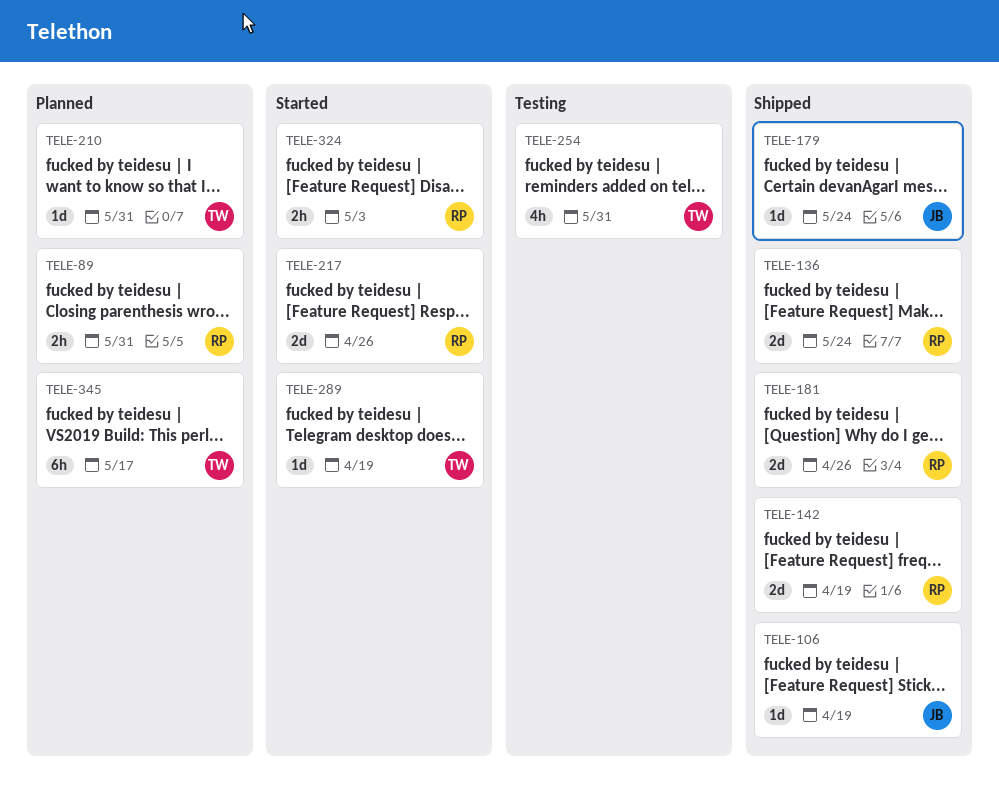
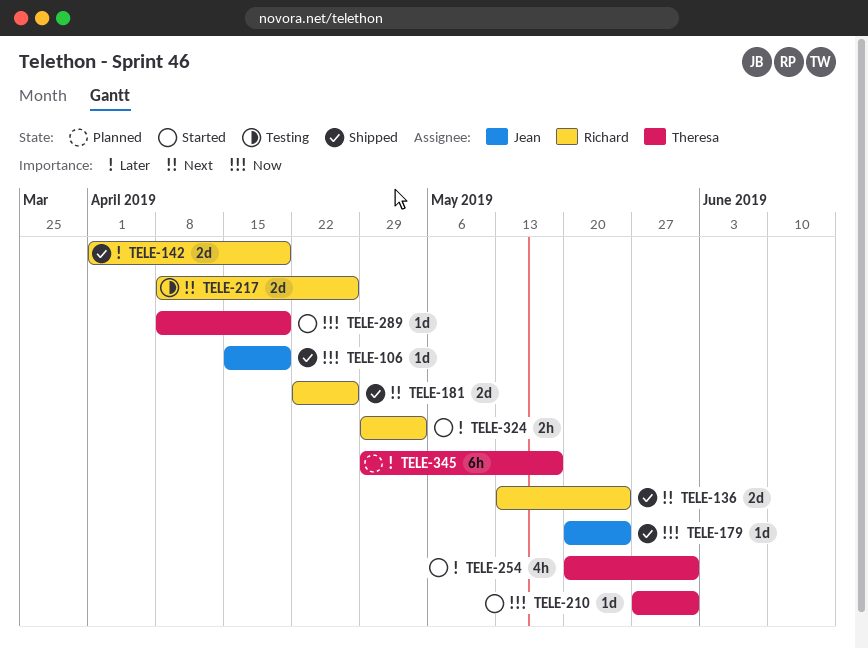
TELE-89: present -> none
TELE-210, status: Planned -> Started
TELE-217, status: Started -> Testing
TELE-254, status: Testing -> Started

